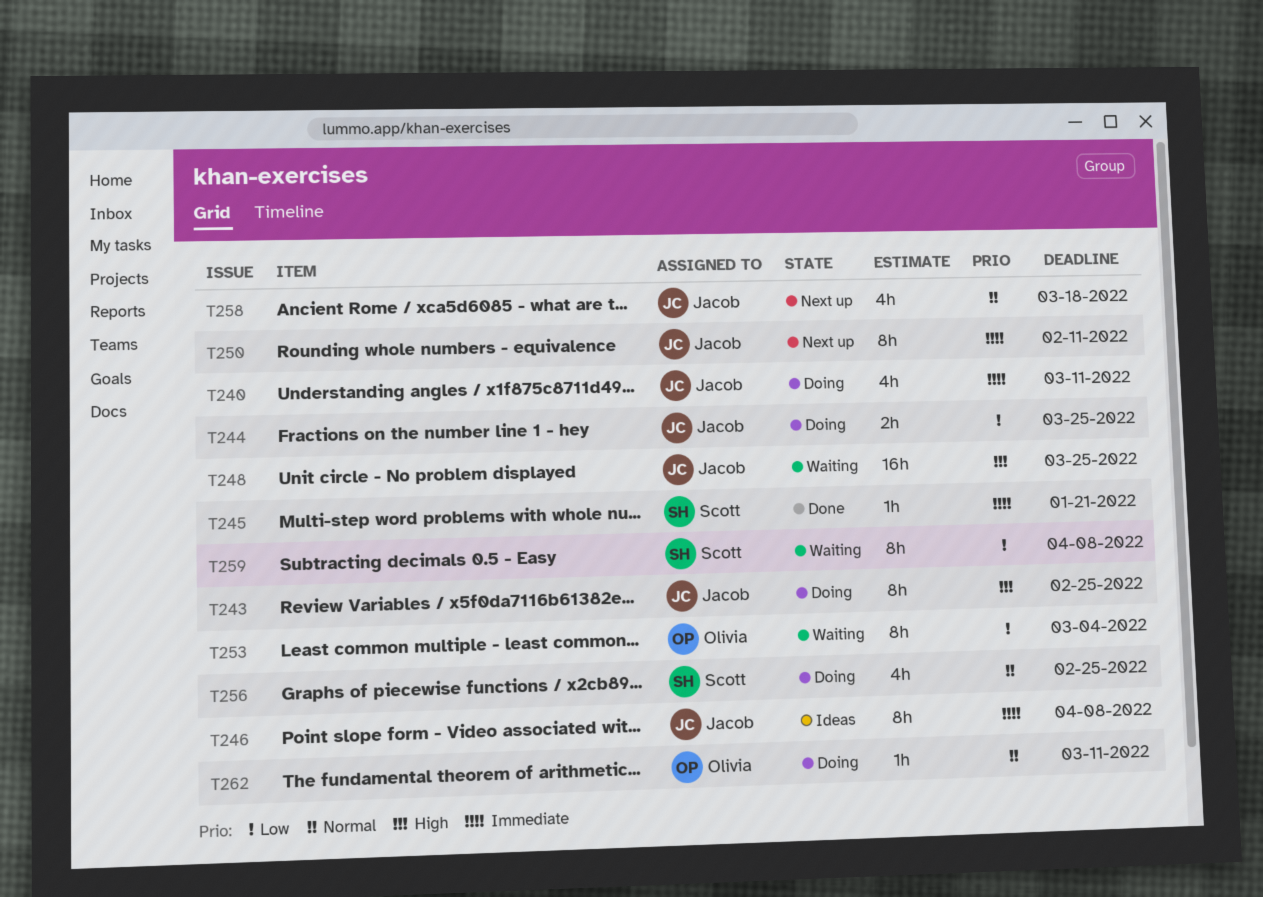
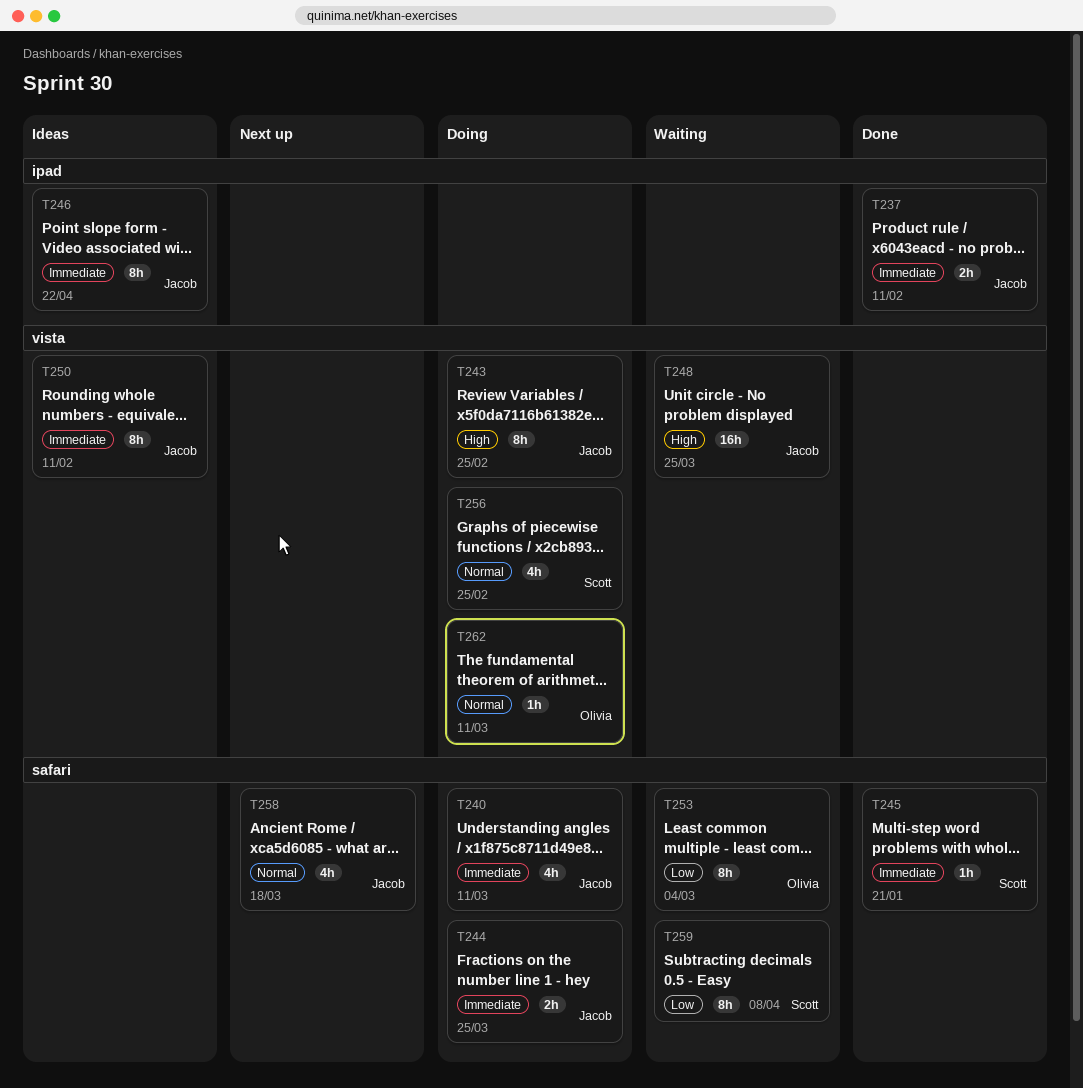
T237: none -> present
T244, priority: Low -> Immediate
T246, due: Apr 8 -> Apr 22
T250, status: Next up -> Ideas

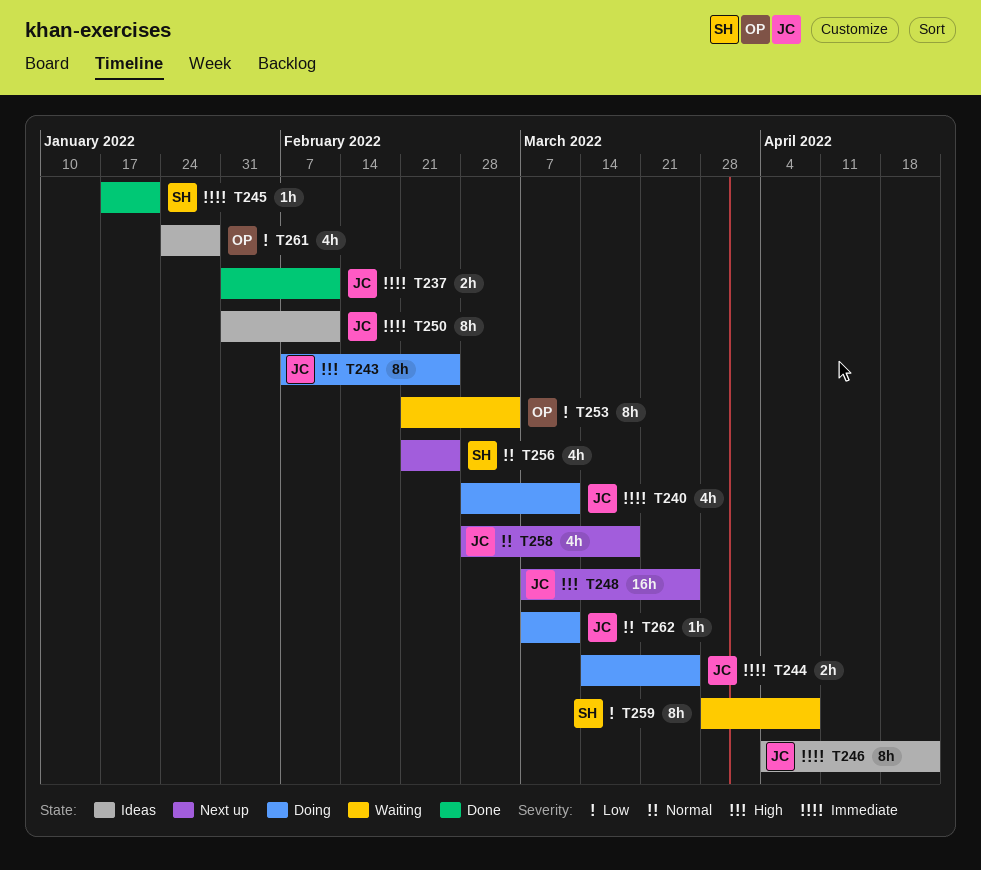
T248, status: Waiting -> Next up
T256, status: Doing -> Next up
T261: none -> present
T262, owner: Olivia -> Jacob

